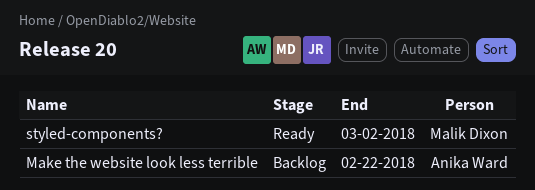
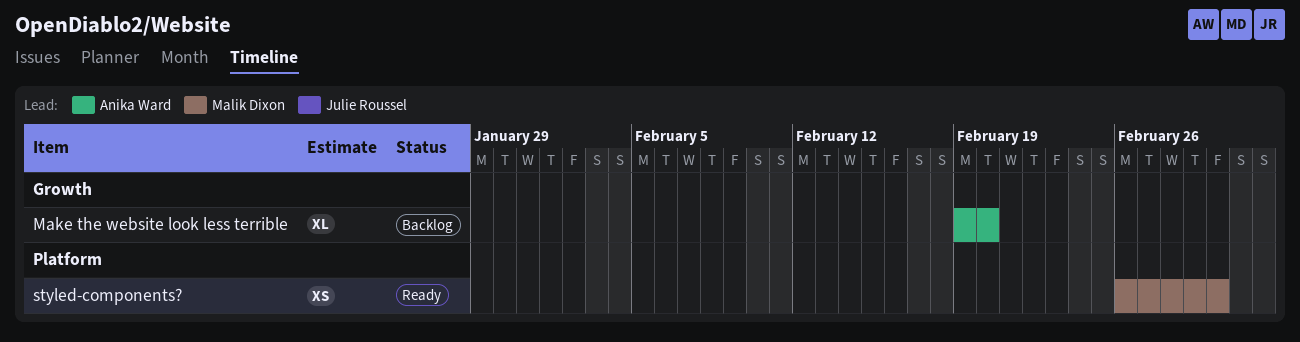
Make the website look less terrible, due: Feb 22 -> Feb 20

